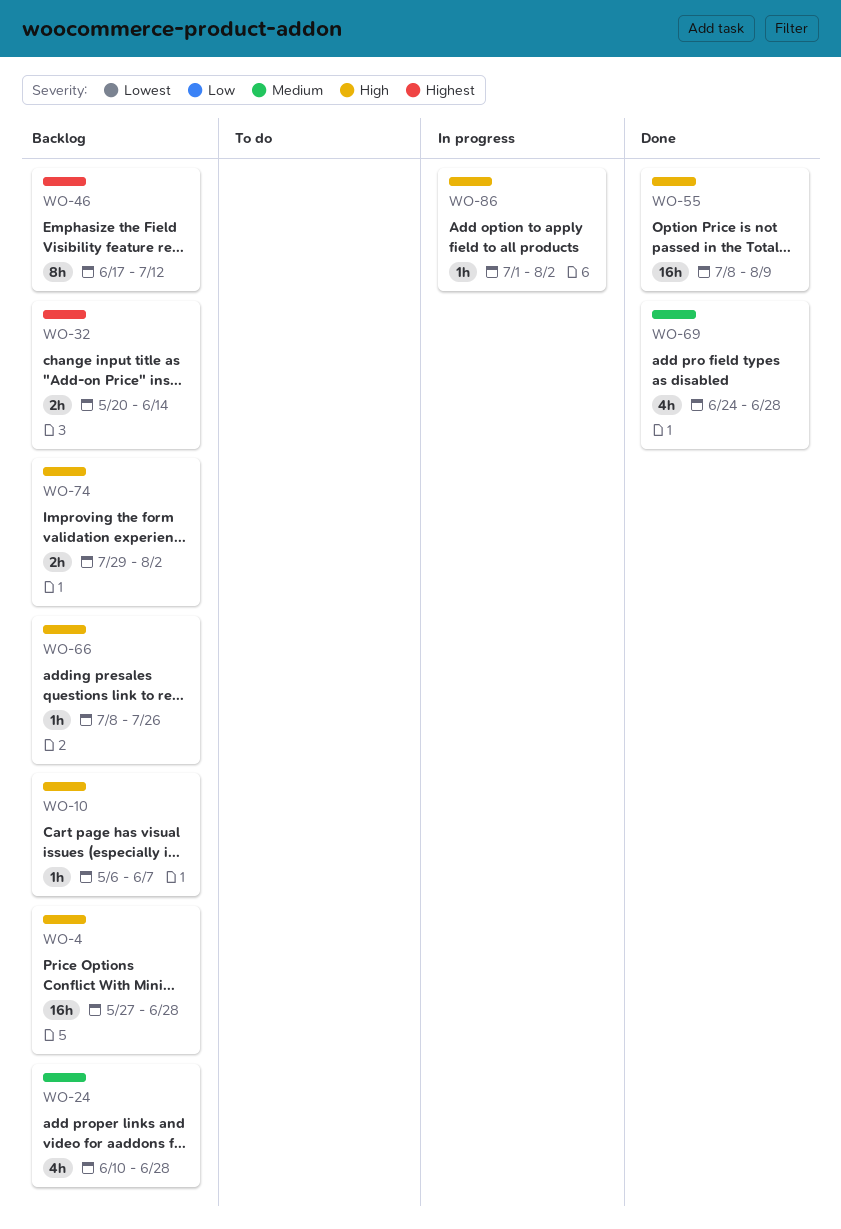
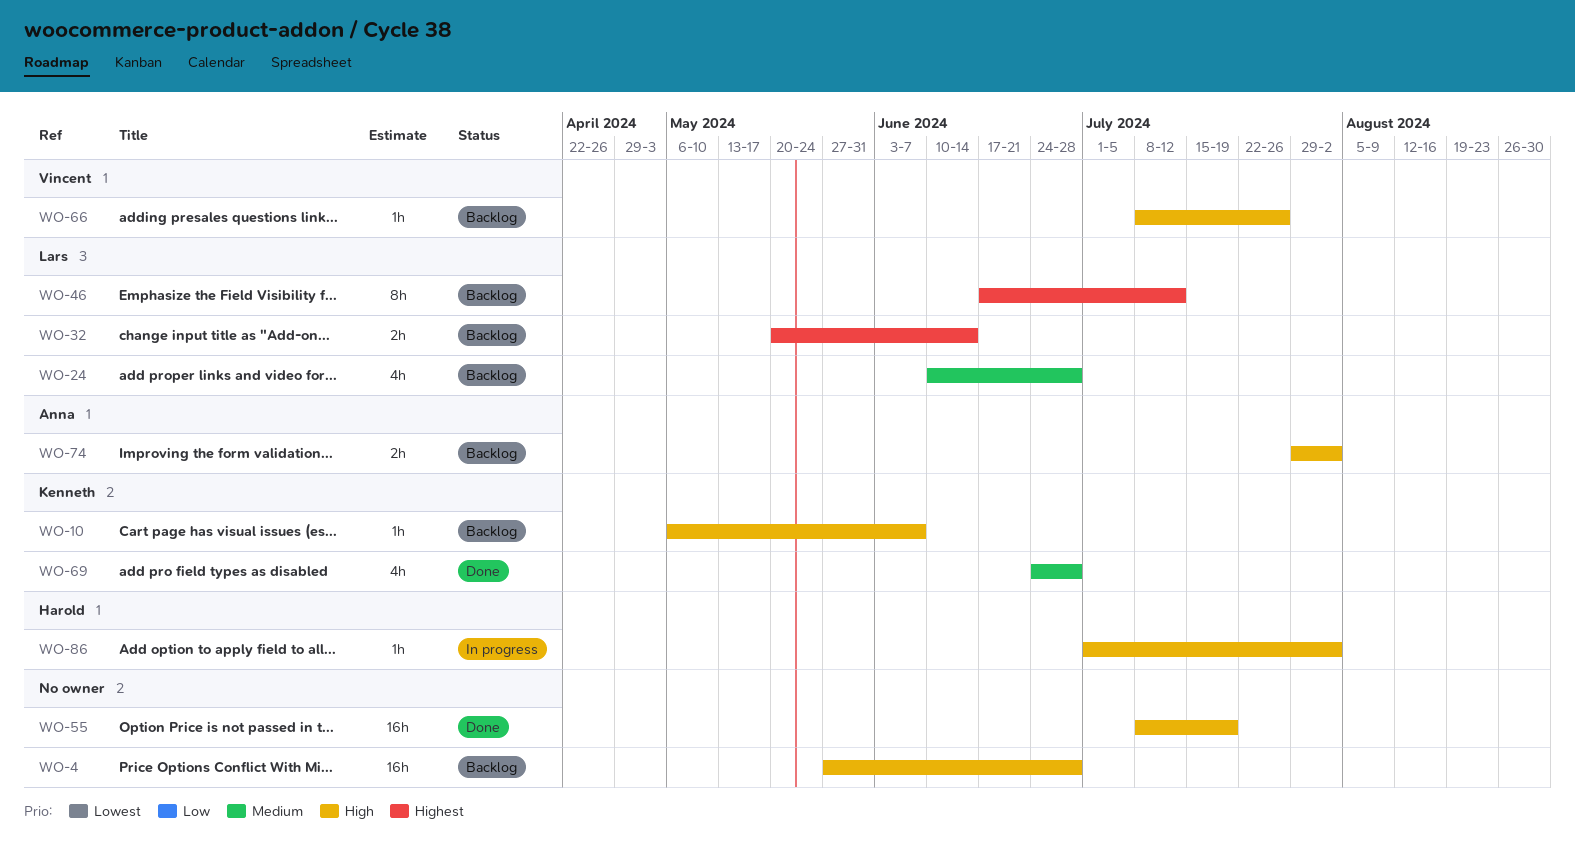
WO-55, due: Aug 9 -> Jul 19

